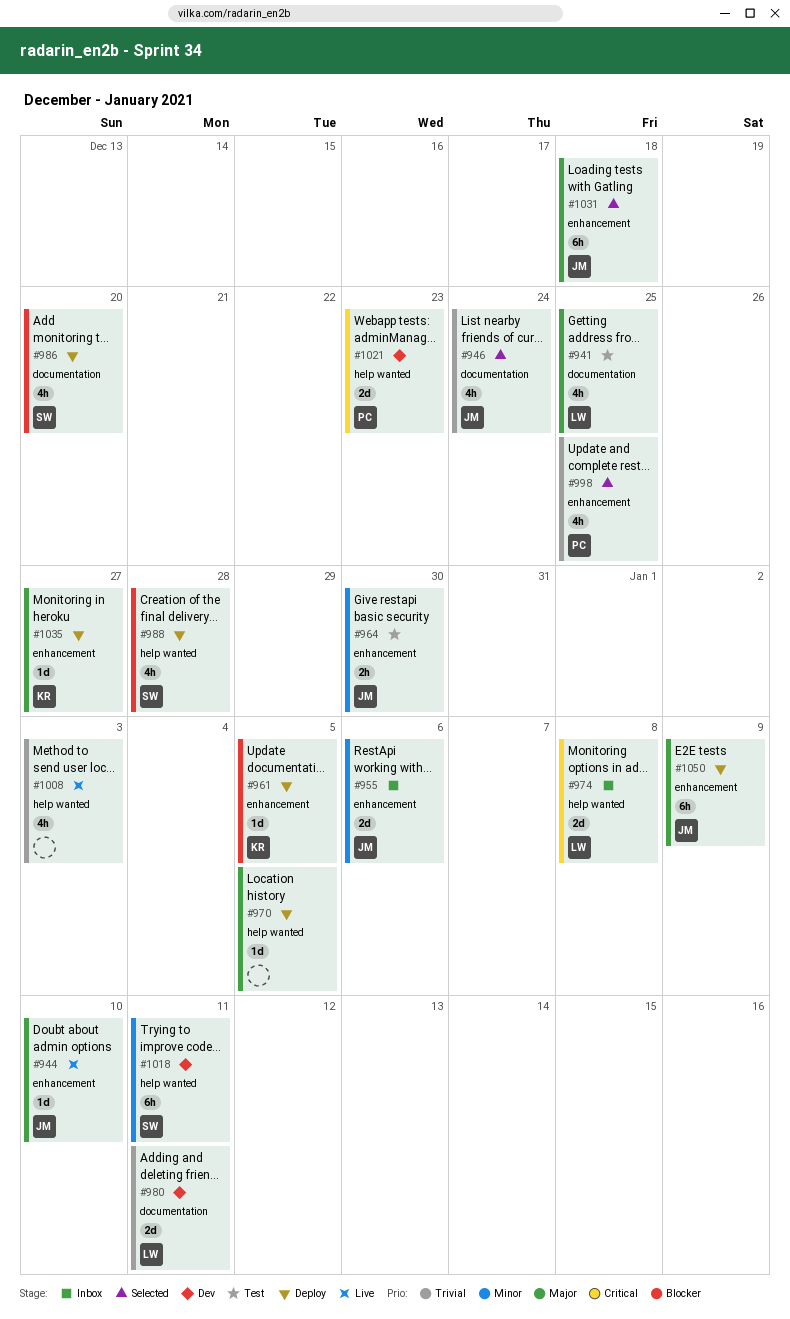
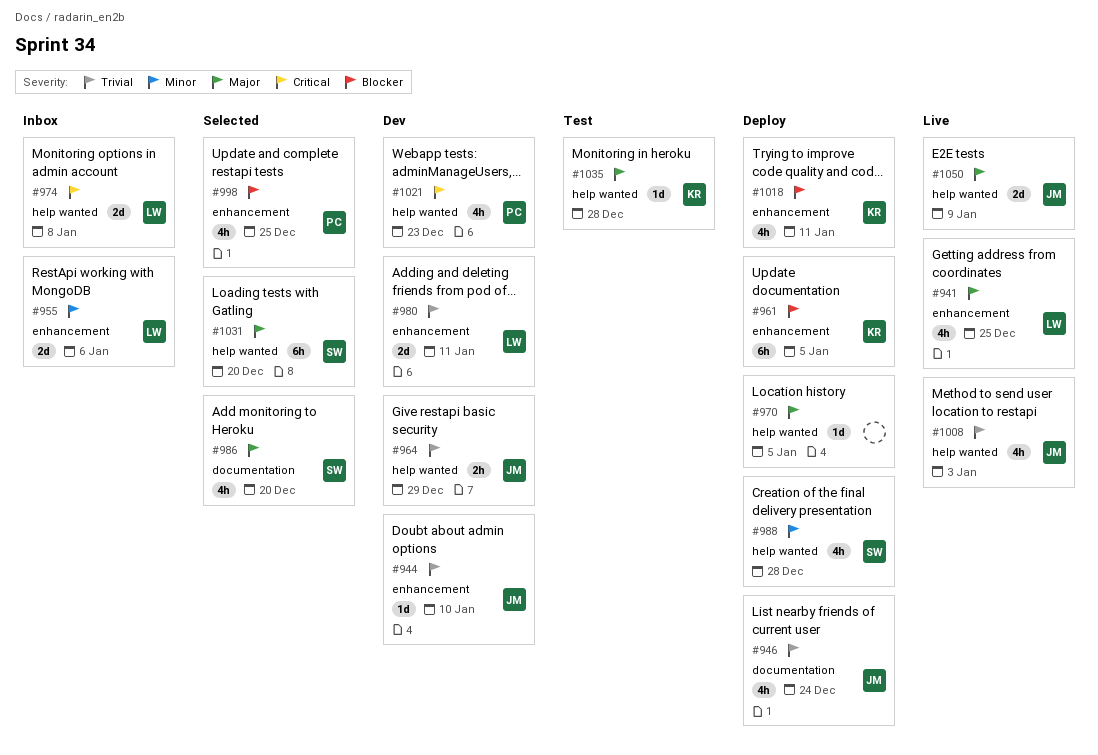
#941, status: Test -> Live
#941, label: documentation -> enhancement
#944, status: Live -> Dev
#944, priority: Major -> Trivial
#946, status: Selected -> Deploy
#955, owner: JM -> LW
#961, estimate: 1d -> 6h
#964, status: Test -> Dev
#964, priority: Minor -> Trivial
#964, label: enhancement -> help wanted
#964, due: Dec 30 -> Dec 29
#980, label: documentation -> enhancement
#986, status: Deploy -> Selected
#986, priority: Blocker -> Major
#988, priority: Blocker -> Minor
#998, priority: Trivial -> Blocker
#1008, owner: none -> JM
#1018, status: Dev -> Deploy
#1018, owner: SW -> KR
#1018, priority: Minor -> Blocker
#1018, label: help wanted -> enhancement
#1018, estimate: 6h -> 4h
#1021, estimate: 2d -> 4h
#1031, owner: JM -> SW
#1031, label: enhancement -> help wanted
#1031, due: Dec 18 -> Dec 20
#1035, status: Deploy -> Test
#1035, label: enhancement -> help wanted
#1035, due: Dec 27 -> Dec 28
#1050, status: Deploy -> Live
#1050, label: enhancement -> help wanted
#1050, estimate: 6h -> 2d

